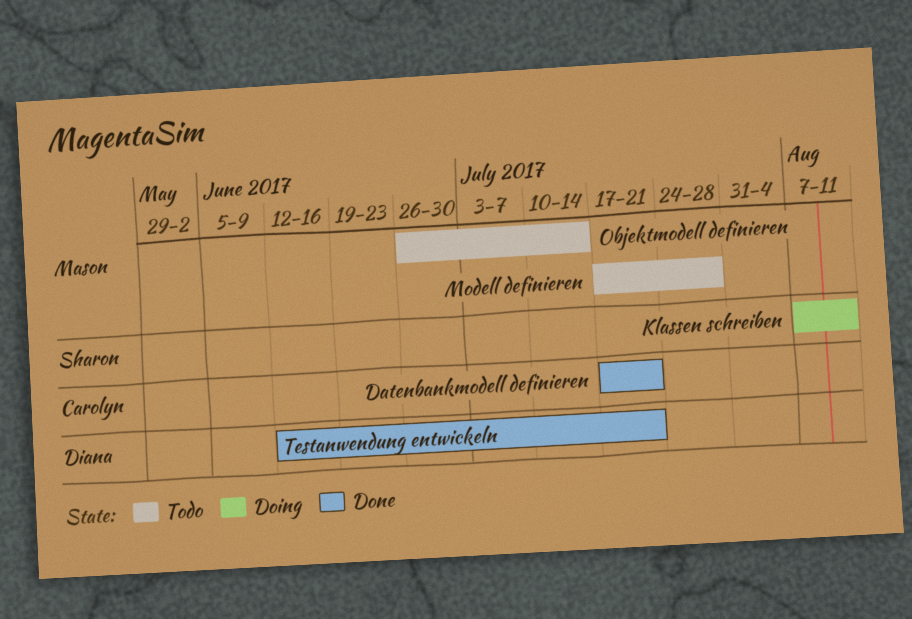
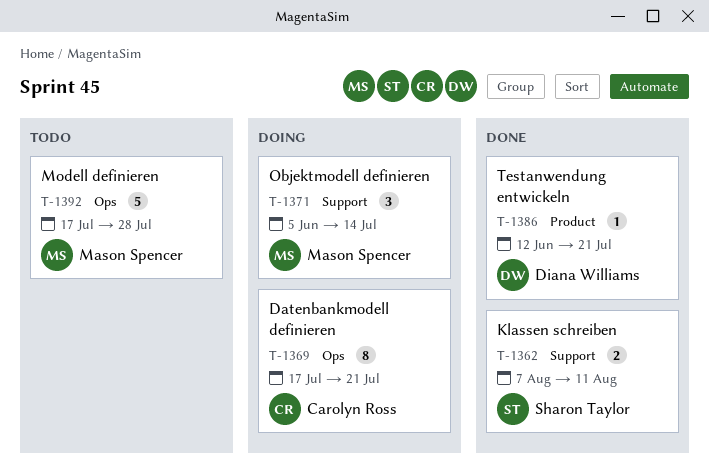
Datenbankmodell definieren, status: Done -> Doing
Klassen schreiben, status: Doing -> Done
Objektmodell definieren, status: Todo -> Doing
Objektmodell definieren, start: Jun 26 -> Jun 5

